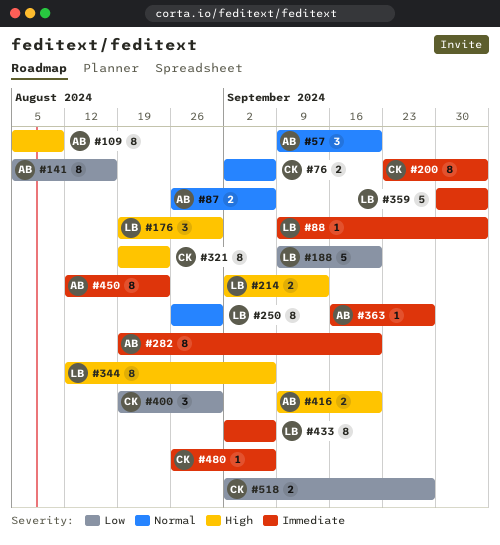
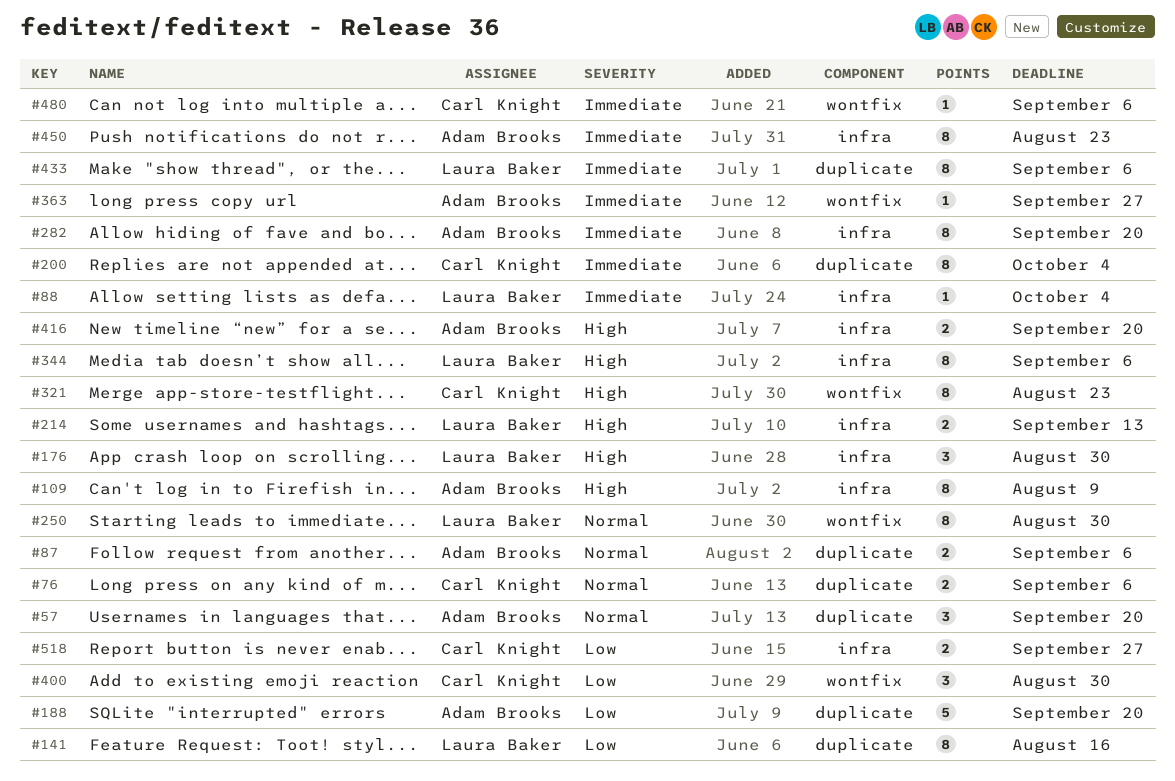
#141, owner: Adam Brooks -> Laura Baker
#188, owner: Laura Baker -> Adam Brooks
#359: present -> none

